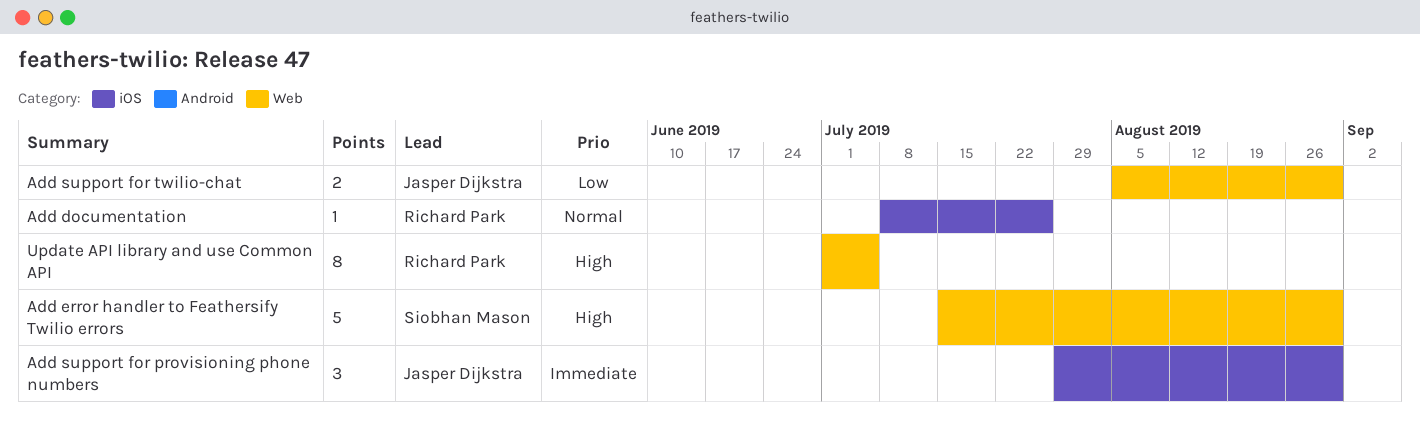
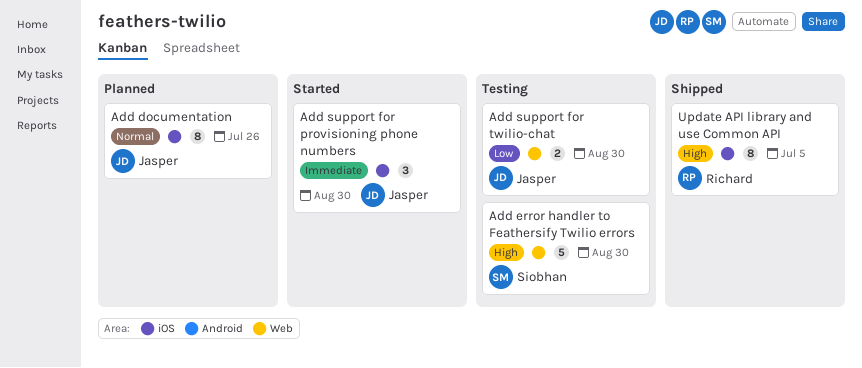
Add documentation, owner: Richard Park -> Jasper Dijkstra
Add documentation, estimate: 1 -> 8
Update API library and use Common API, label: Web -> iOS

